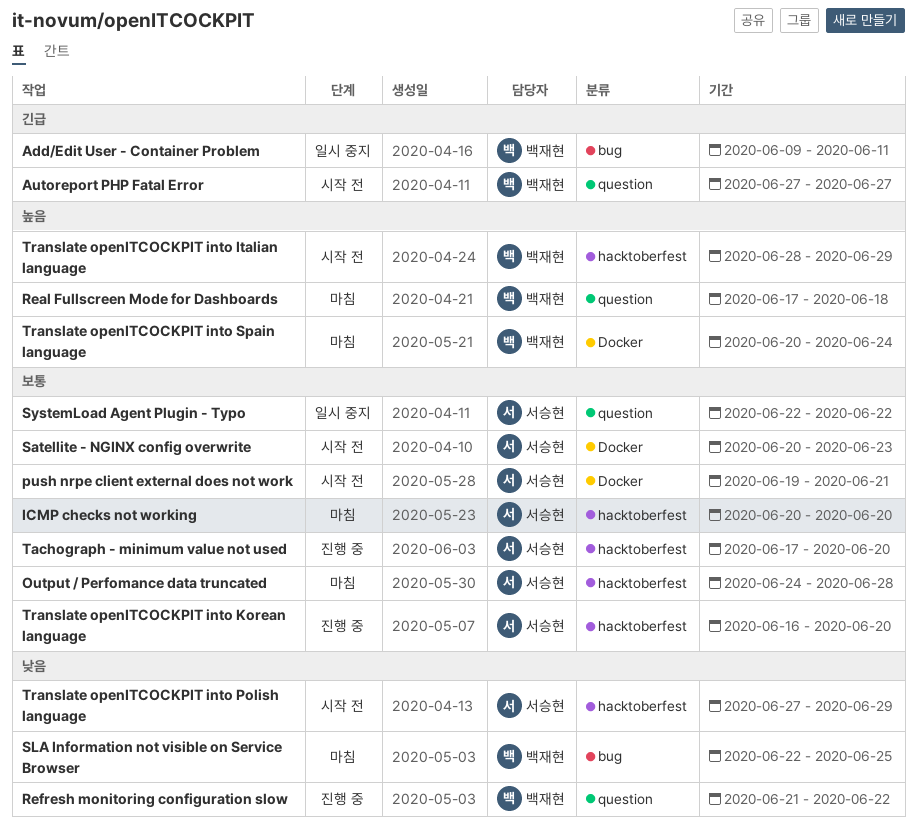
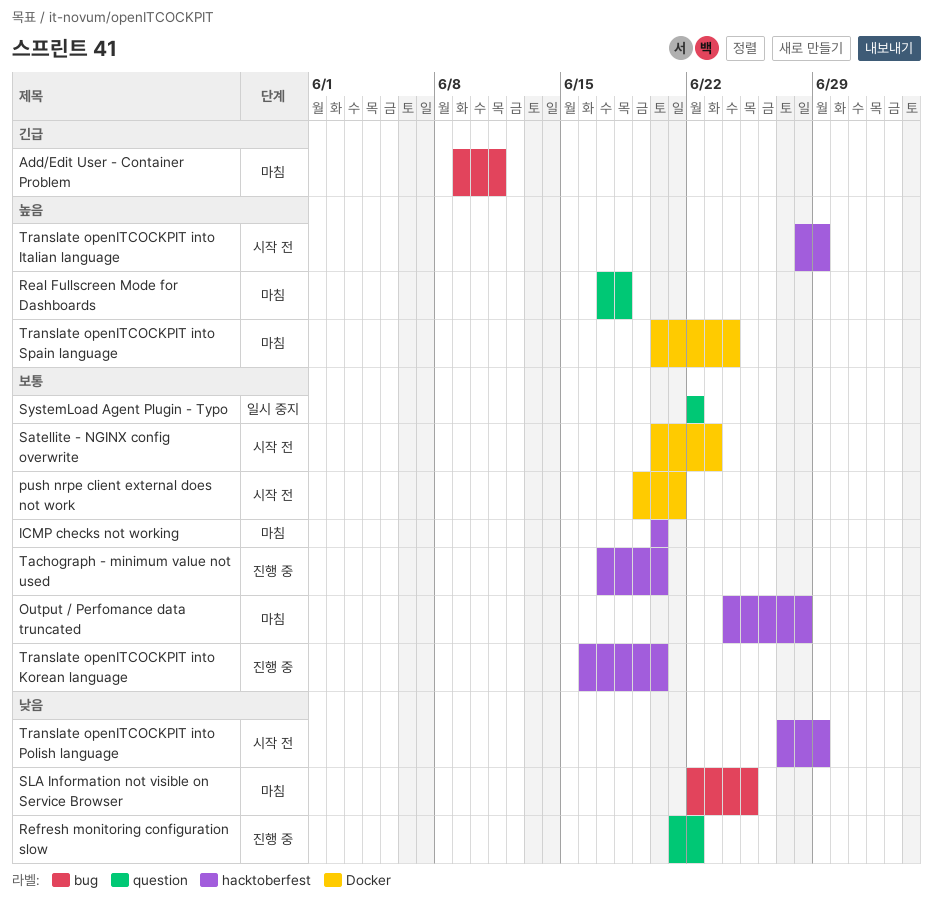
Add/Edit User - Container Problem, status: 일시 중지 -> 마침
Autoreport PHP Fatal Error: present -> none

